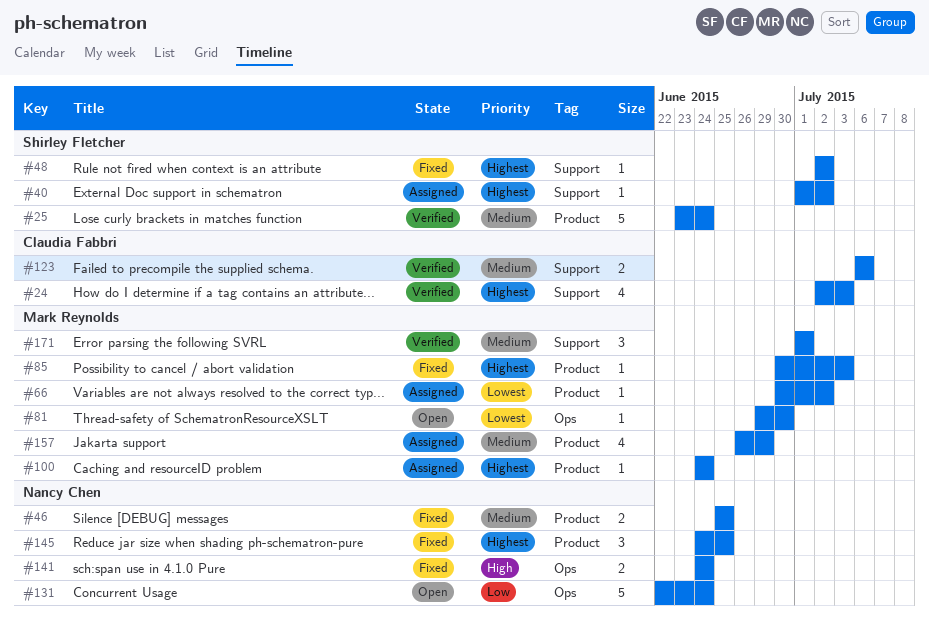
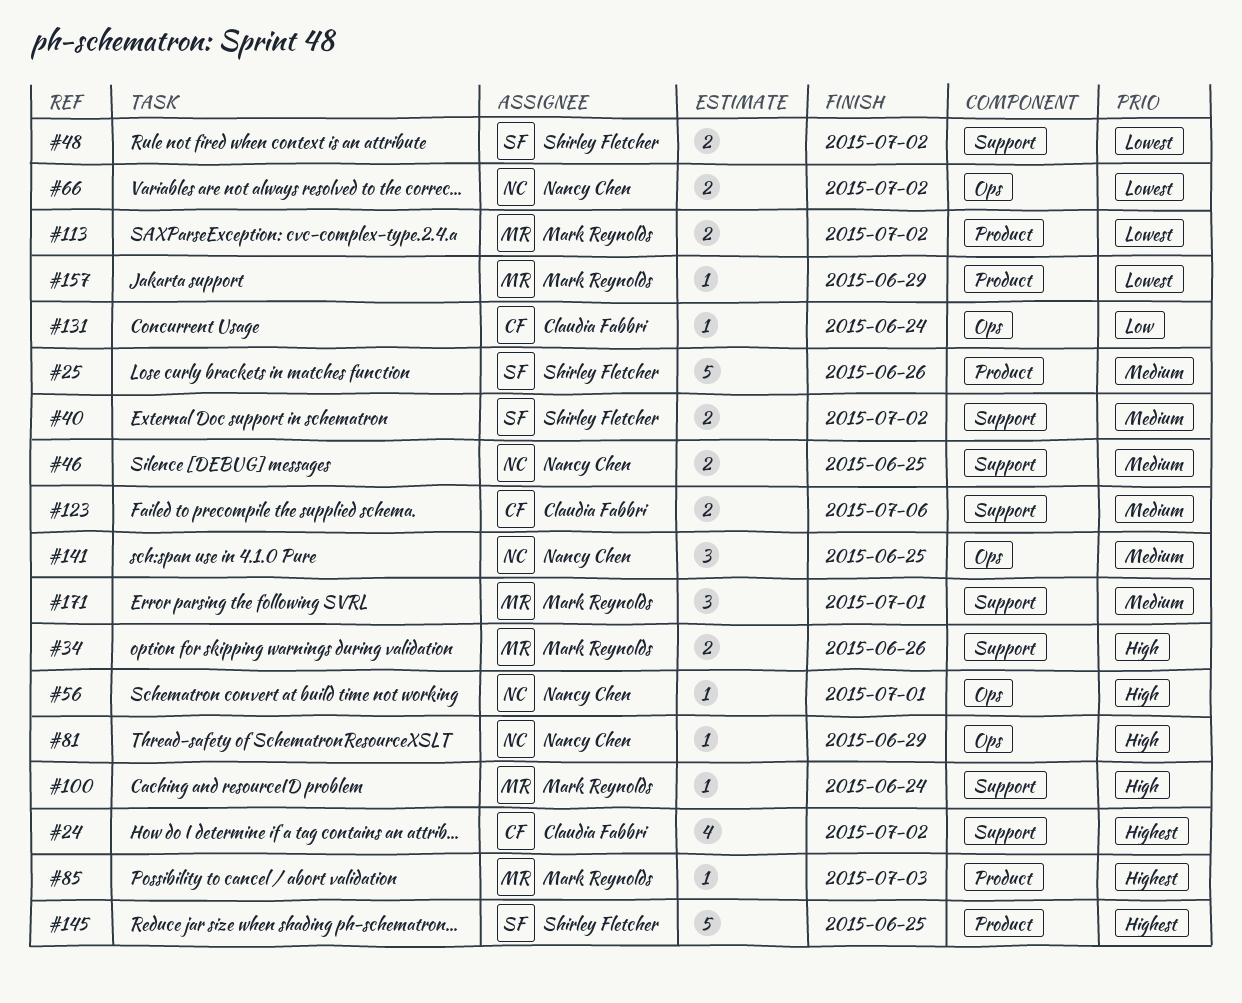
#24, due: Jul 3 -> Jul 2
#25, due: Jun 24 -> Jun 26
#34: none -> present
#40, priority: Highest -> Medium
#40, estimate: 1 -> 2
#46, label: Product -> Support
#48, priority: Highest -> Lowest
#48, estimate: 1 -> 2
#56: none -> present
#66, owner: Mark Reynolds -> Nancy Chen
#66, label: Product -> Ops
#66, estimate: 1 -> 2
#81, owner: Mark Reynolds -> Nancy Chen
#81, priority: Lowest -> High
#81, due: Jun 30 -> Jun 29
#100, priority: Highest -> High
#100, label: Product -> Support
#113: none -> present
#131, owner: Nancy Chen -> Claudia Fabbri
#131, estimate: 5 -> 1
#141, priority: High -> Medium
#141, estimate: 2 -> 3
#141, due: Jun 24 -> Jun 25
#145, owner: Nancy Chen -> Shirley Fletcher
#145, estimate: 3 -> 5
#157, priority: Medium -> Lowest
#157, estimate: 4 -> 1

